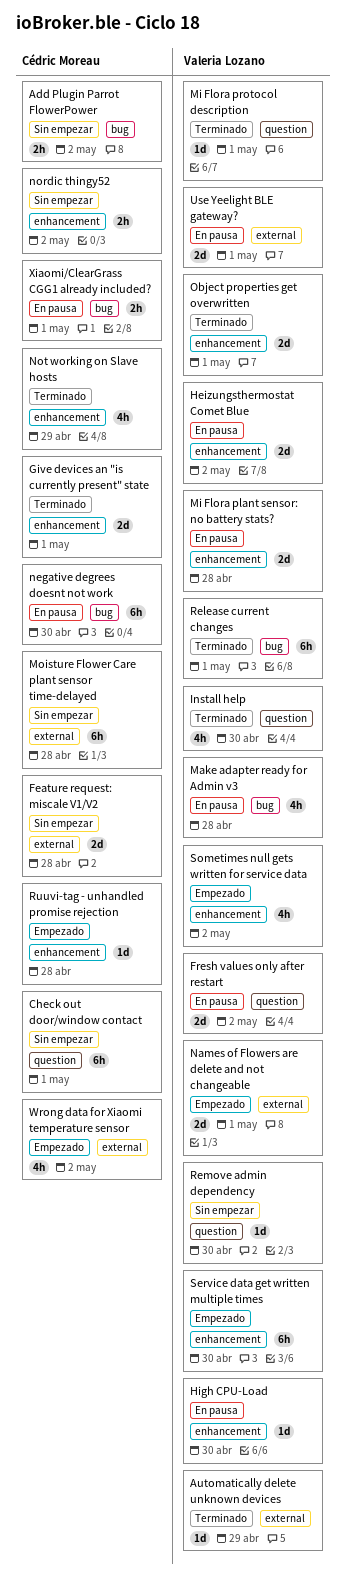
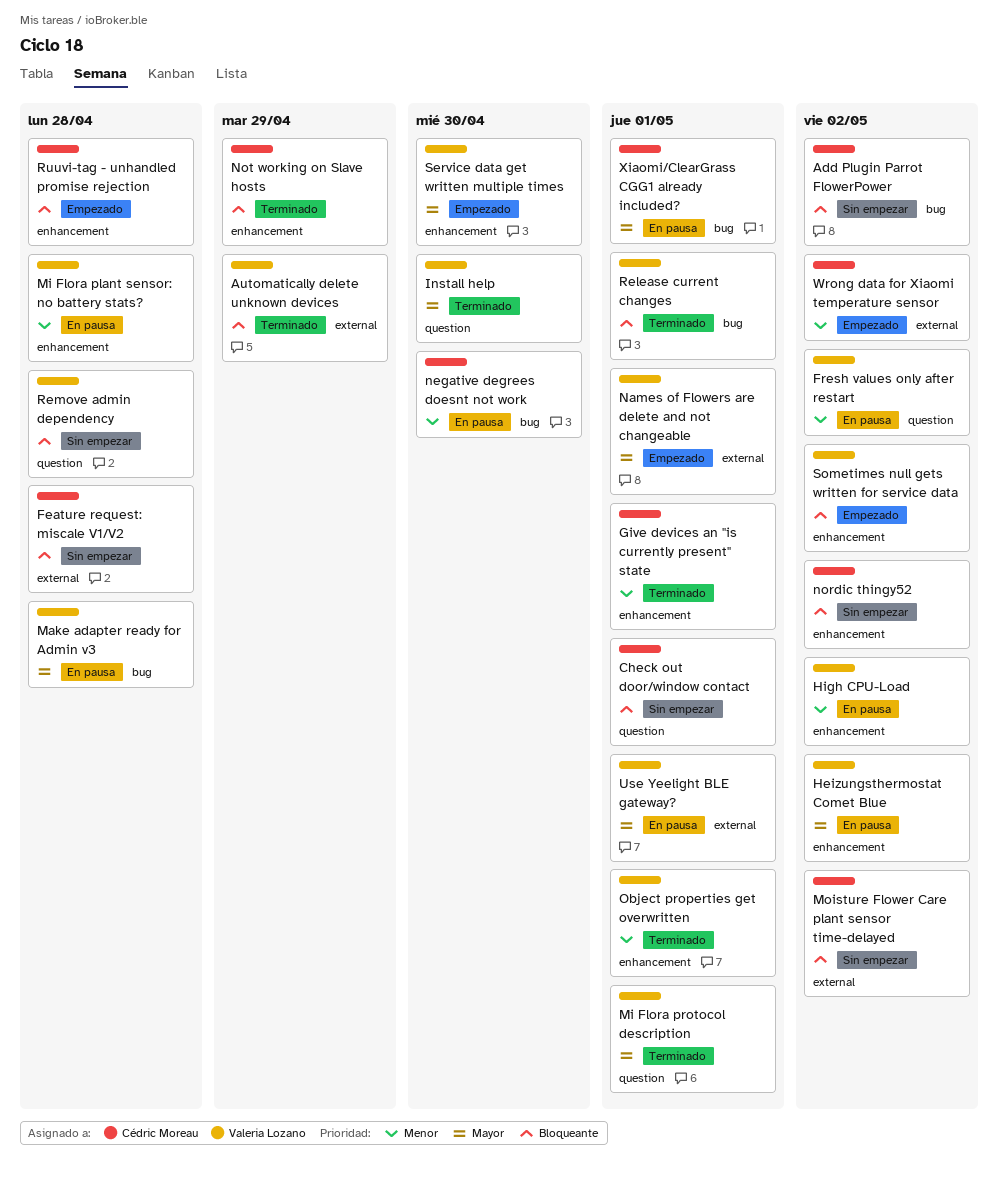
High CPU-Load, due: Apr 30 -> May 2
Moisture Flower Care plant sensor time-delayed, due: Apr 28 -> May 2
Remove admin dependency, due: Apr 30 -> Apr 28

